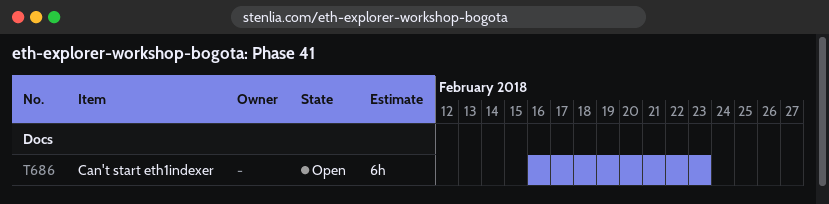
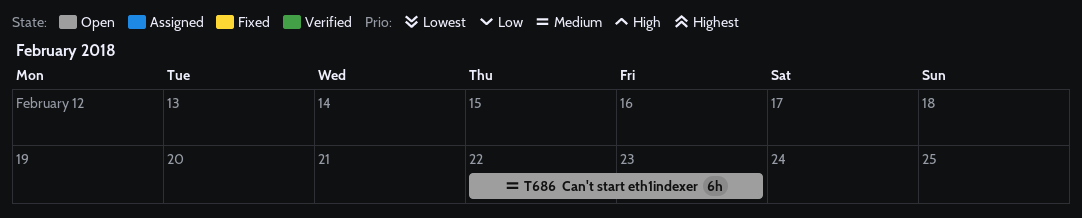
T686, start: Feb 16 -> Feb 22

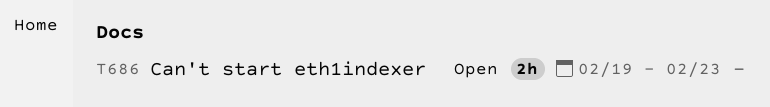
T686, estimate: 6h -> 2h
T686, start: Feb 22 -> Feb 19

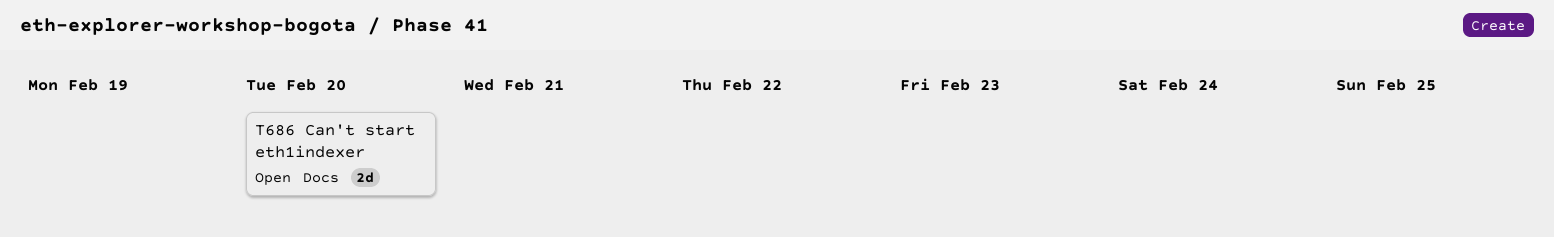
T686, estimate: 2h -> 2d
T686, due: Feb 23 -> Feb 20

